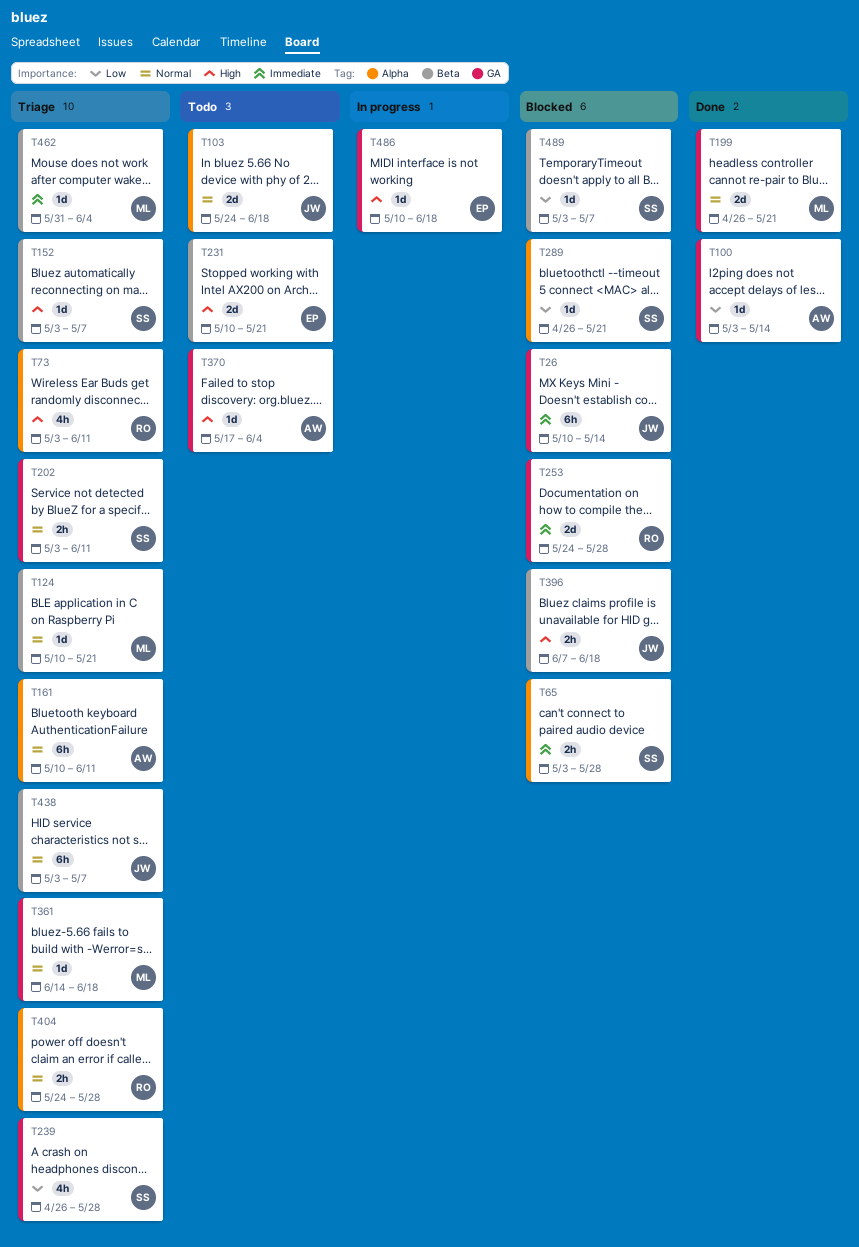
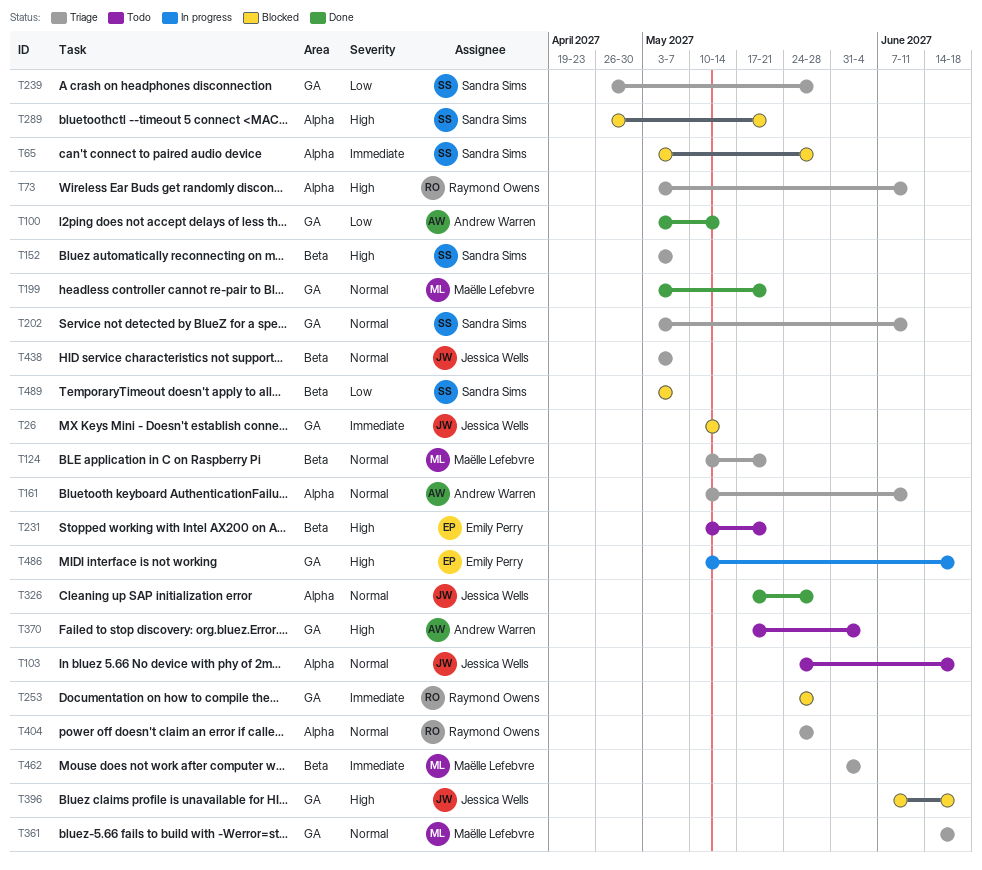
T199, start: Apr 26 -> May 3
T289, priority: Low -> High
T326: none -> present
T396, label: Beta -> GA

